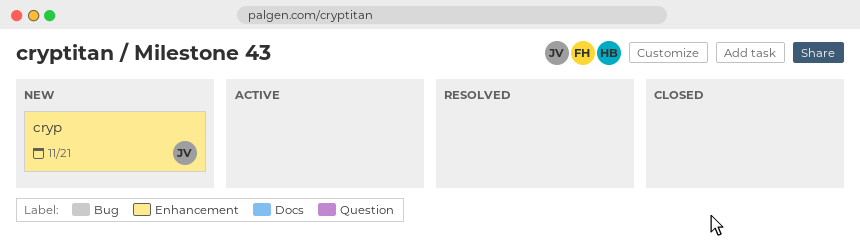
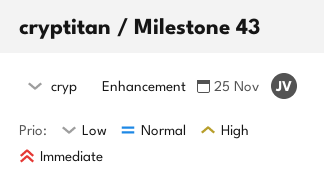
cryp, due: Nov 21 -> Nov 25

